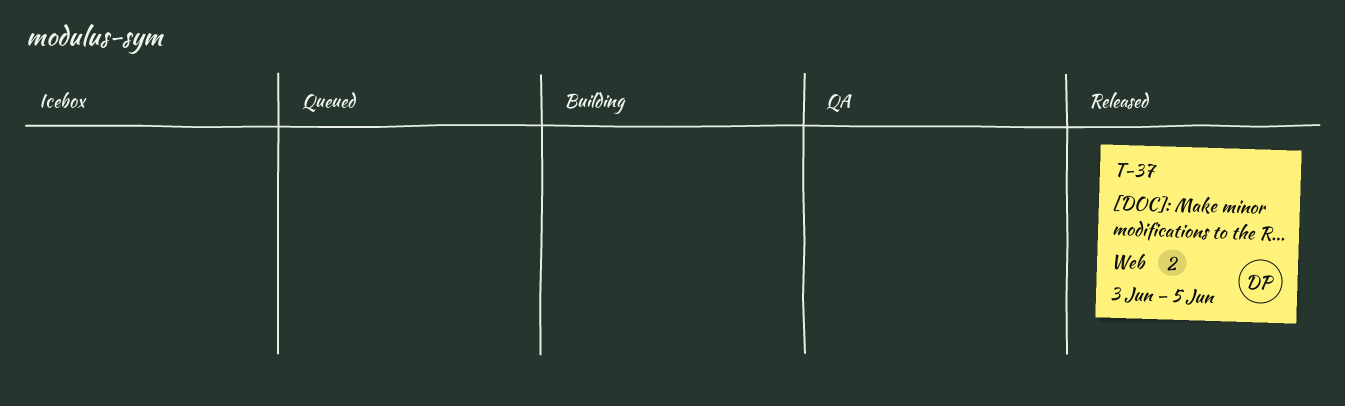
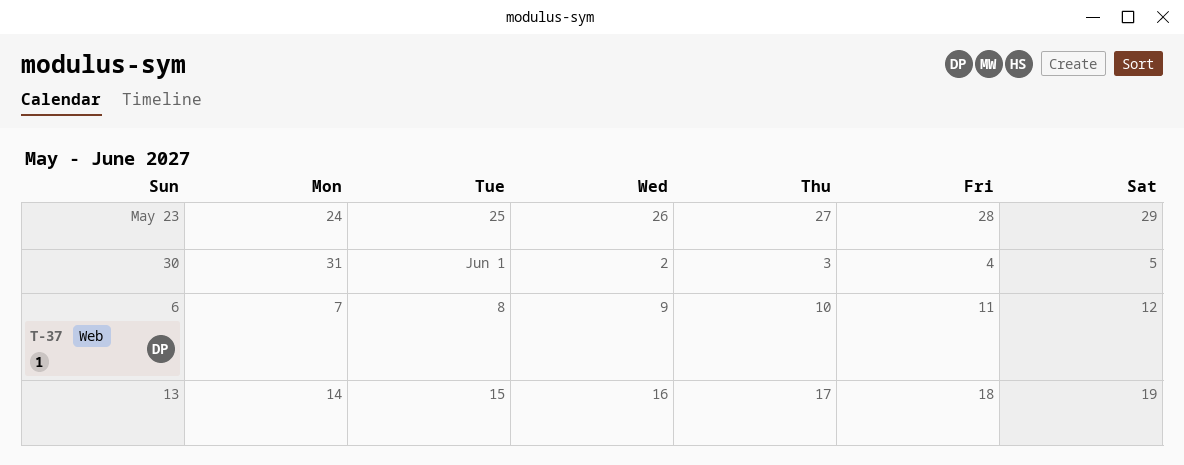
T-37, estimate: 2 -> 1
T-37, due: Jun 5 -> Jun 6

